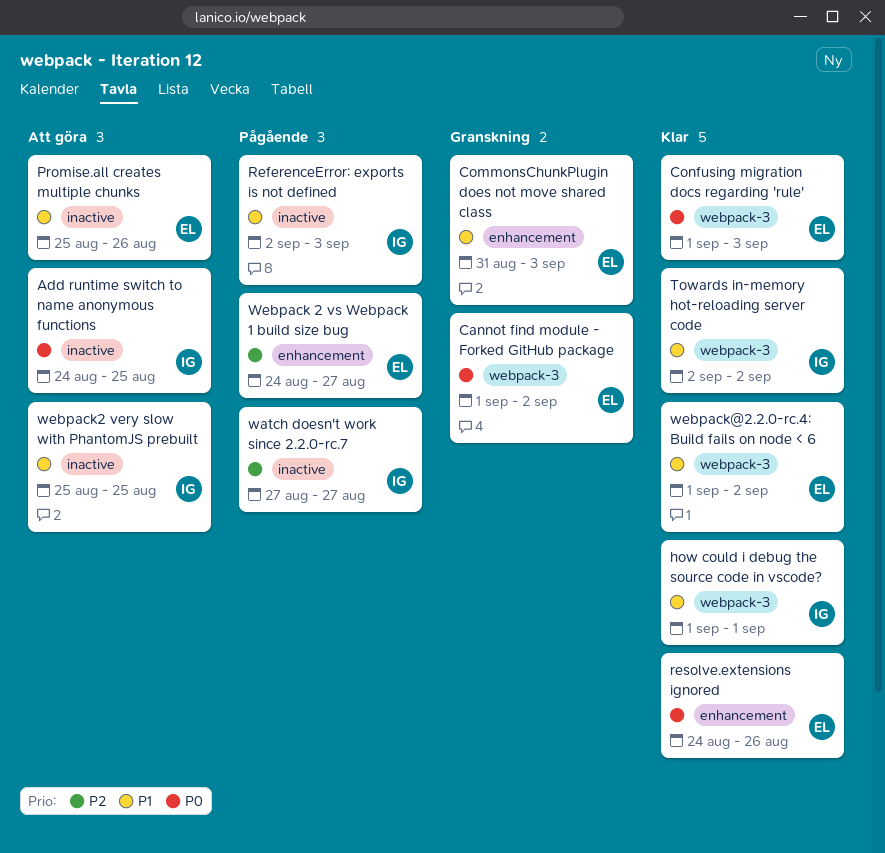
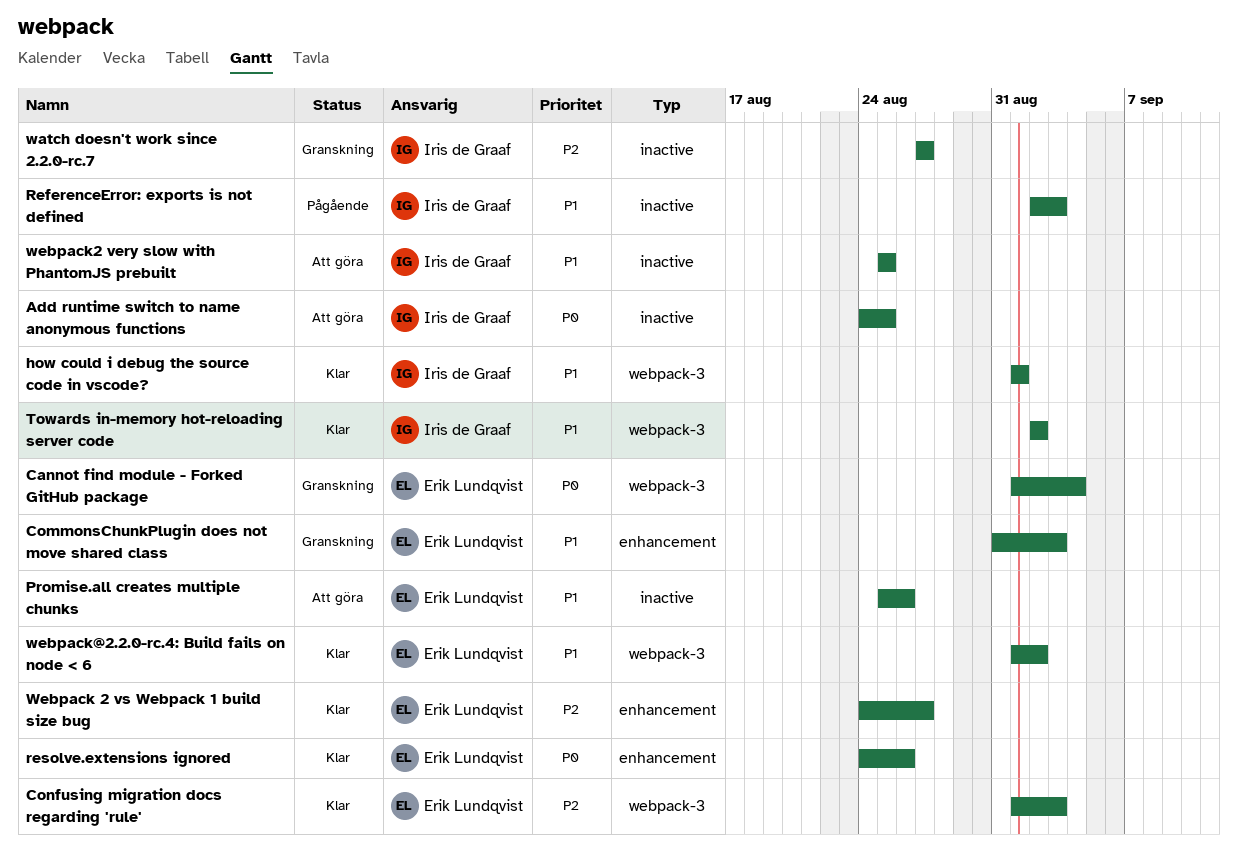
Cannot find module - Forked GitHub package, due: Sep 2 -> Sep 4
Confusing migration docs regarding 'rule', priority: P0 -> P2
watch doesn't work since 2.2.0-rc.7, status: Pågående -> Granskning
Webpack 2 vs Webpack 1 build size bug, status: Pågående -> Klar

